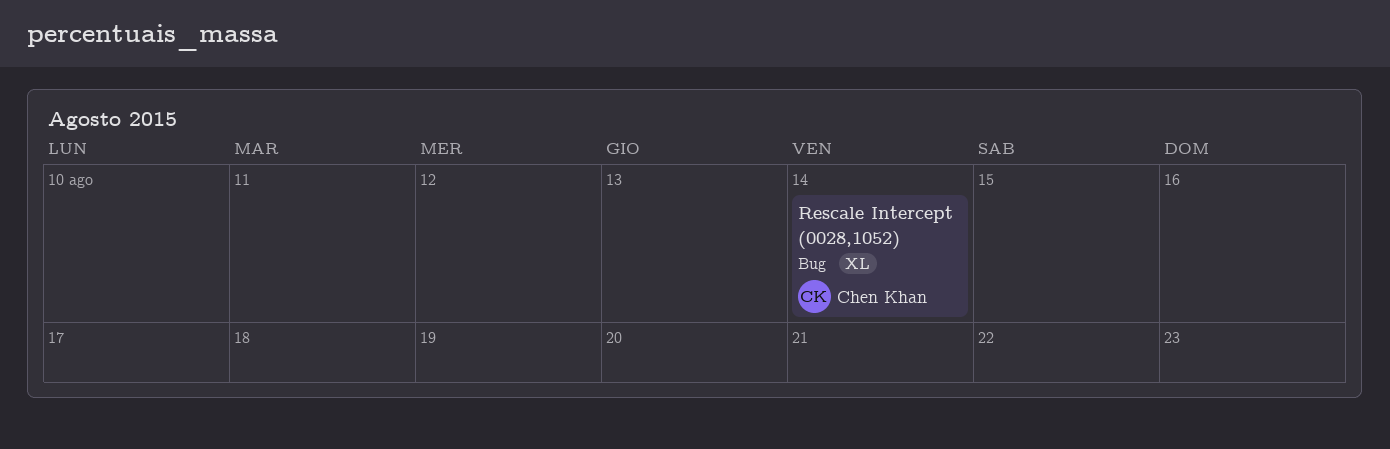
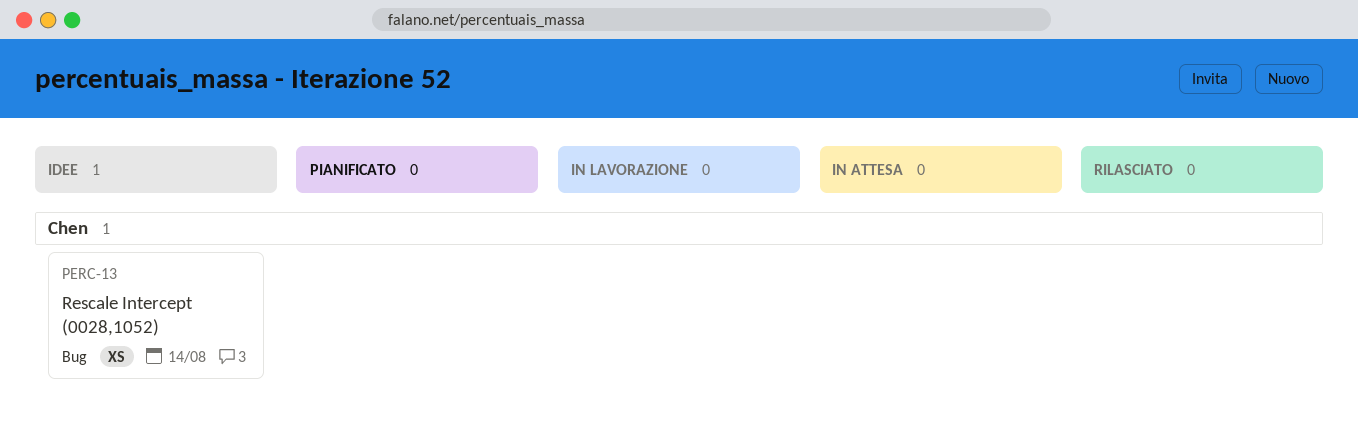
Rescale Intercept (0028,1052), estimate: XL -> XS

